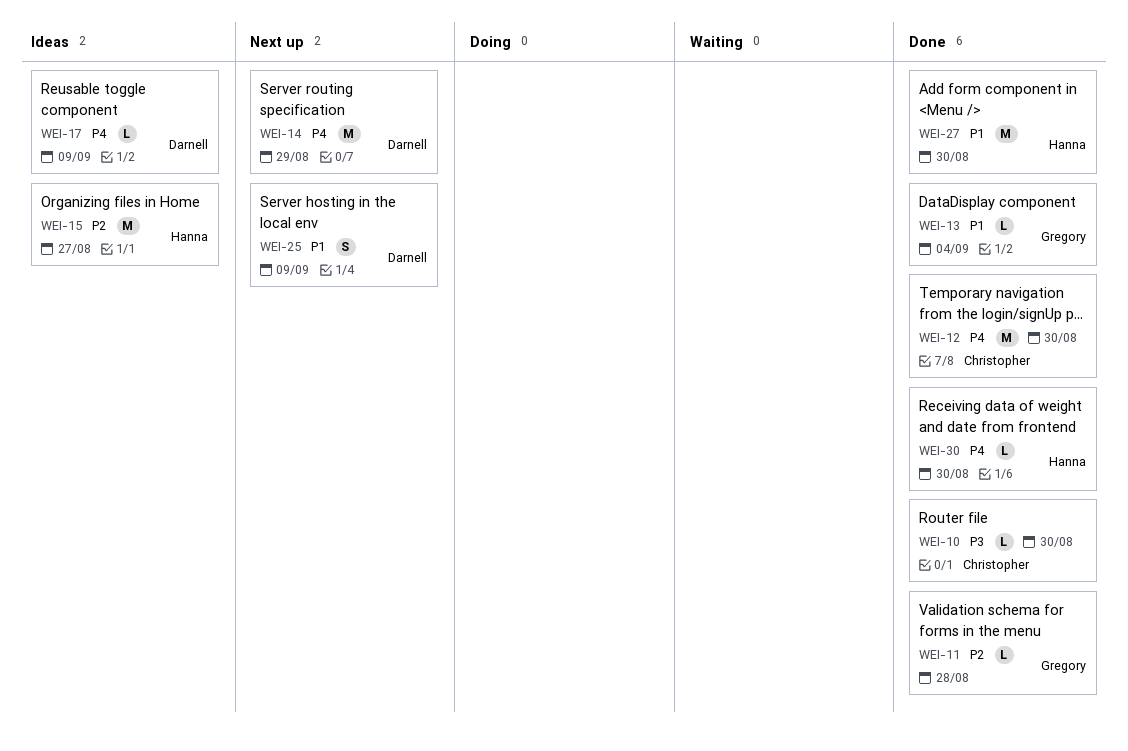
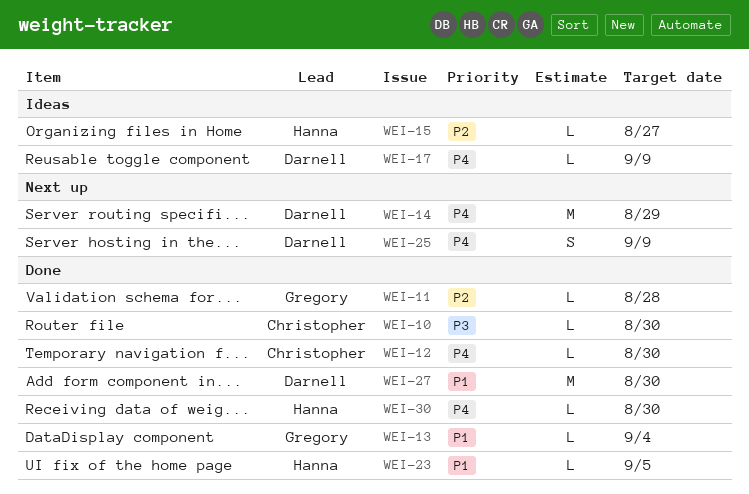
WEI-12, estimate: M -> L
WEI-15, estimate: M -> L
WEI-23: none -> present
WEI-25, priority: P1 -> P4
WEI-27, owner: Hanna -> Darnell

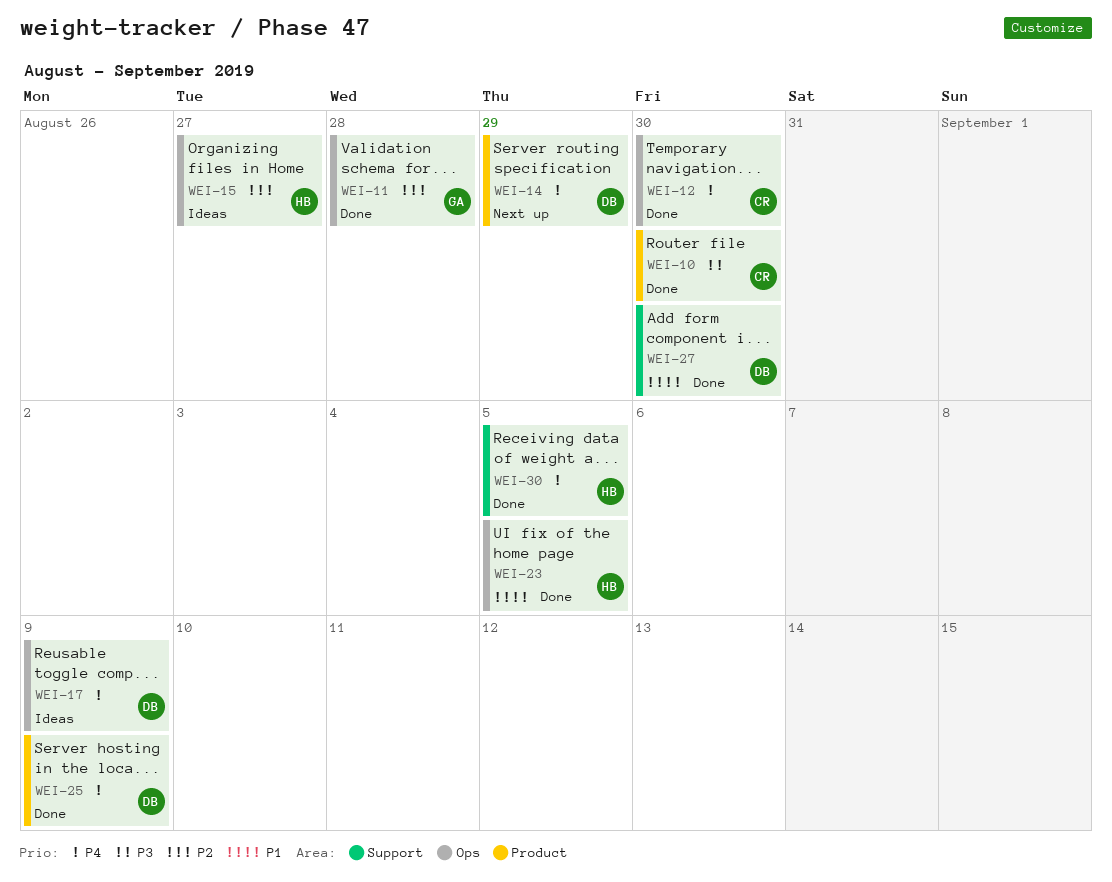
WEI-13: present -> none
WEI-25, status: Next up -> Done
WEI-30, due: Aug 30 -> Sep 5

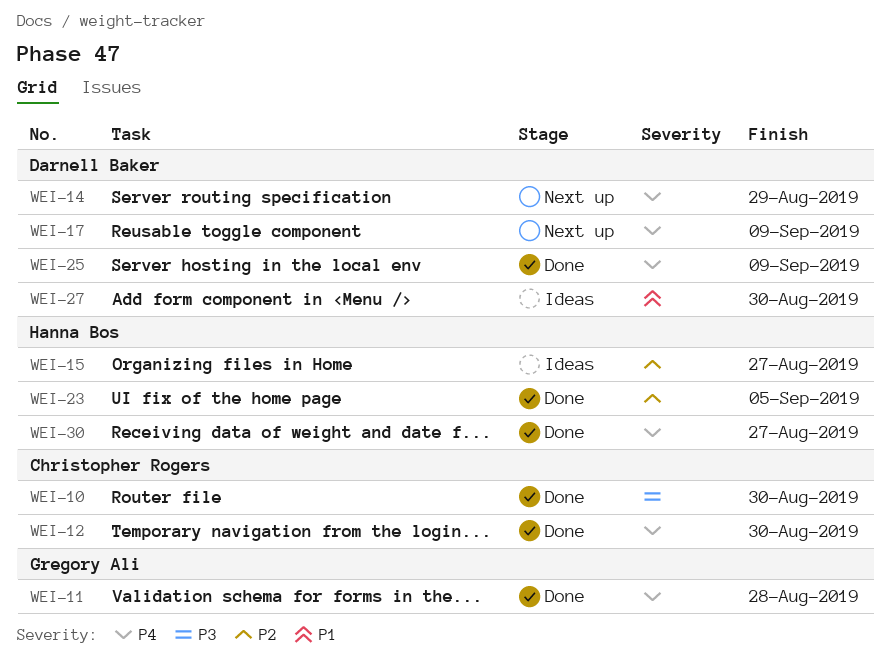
WEI-11, priority: P2 -> P4
WEI-17, status: Ideas -> Next up
WEI-23, priority: P1 -> P2
WEI-27, status: Done -> Ideas
WEI-30, due: Sep 5 -> Aug 27

